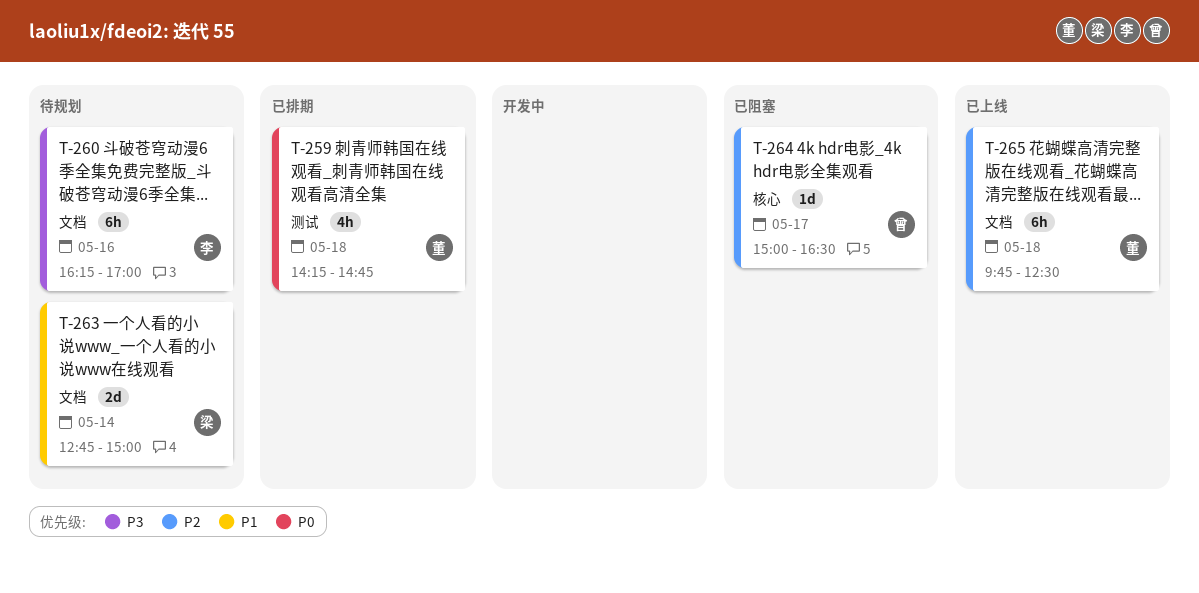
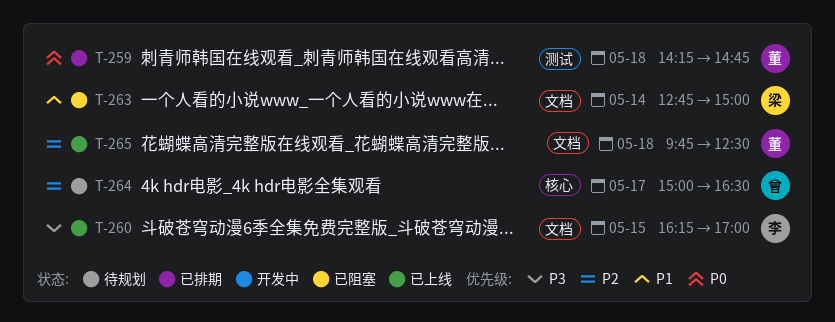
T-260, status: 待规划 -> 已上线
T-260, day: May 16 -> May 15
T-263, status: 待规划 -> 已阻塞
T-264, status: 已阻塞 -> 待规划

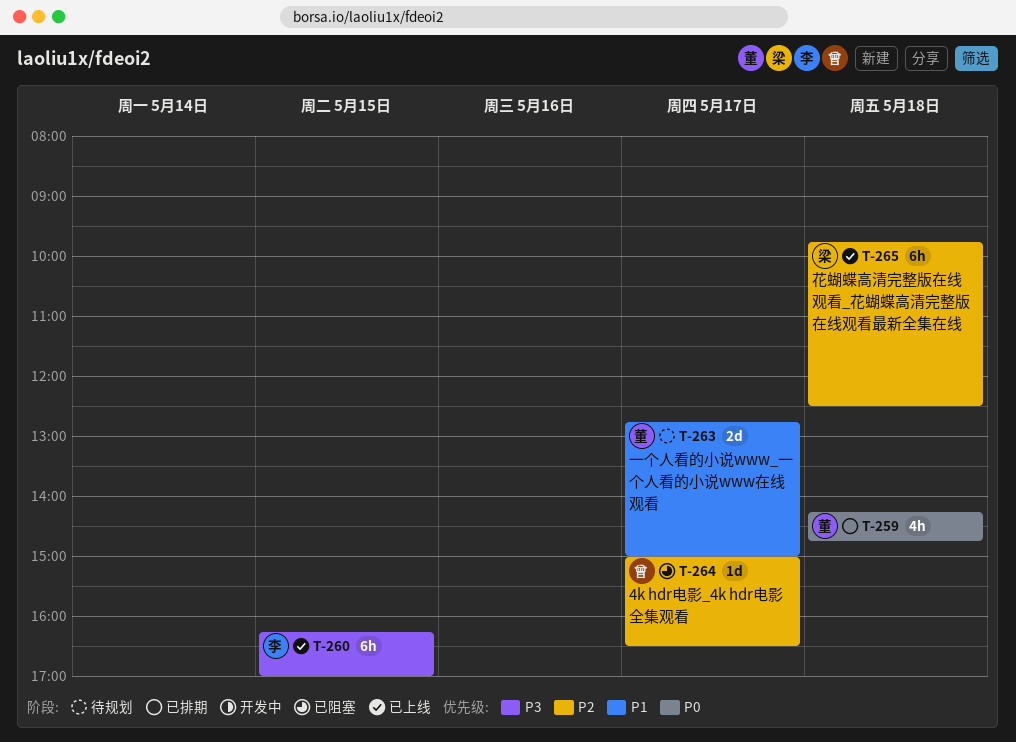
T-263, status: 已阻塞 -> 待规划
T-263, owner: 梁 -> 董
T-263, day: May 14 -> May 17
T-264, status: 待规划 -> 已阻塞
T-265, owner: 董 -> 梁

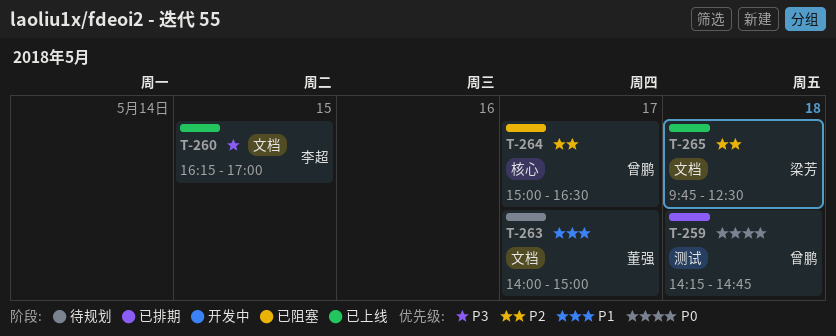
T-259, owner: 董强 -> 曾鹏
T-263, begins: 12:45 -> 14:00

